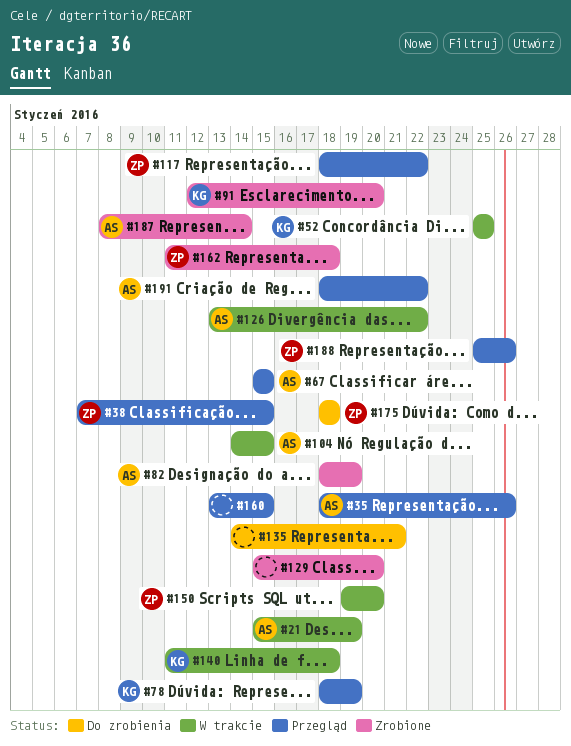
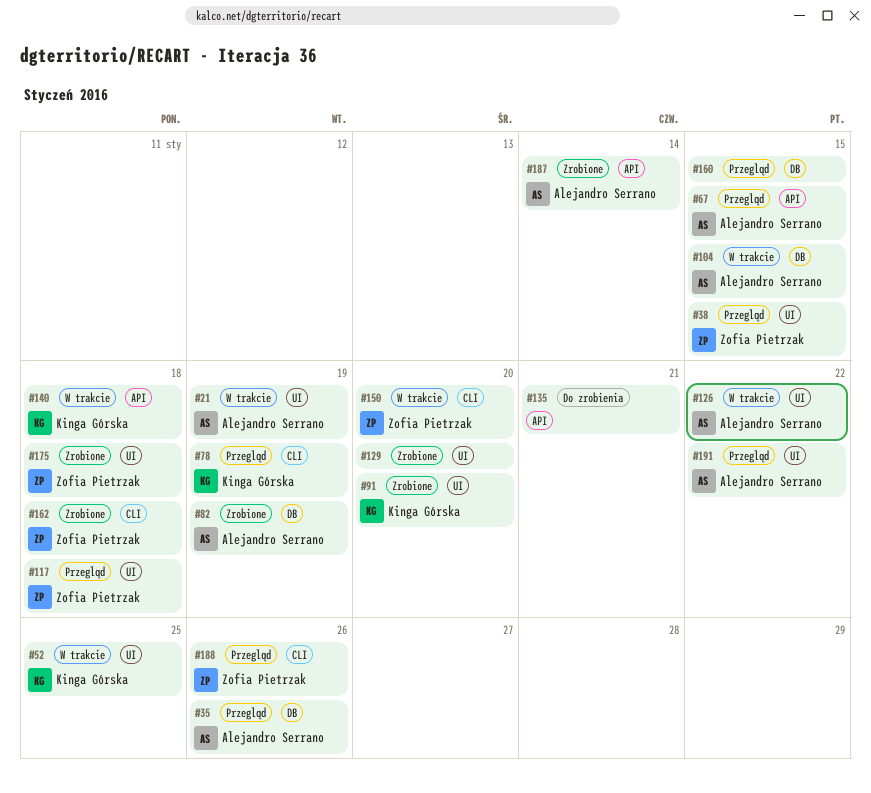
#117, due: Jan 22 -> Jan 18
#175, status: Do zrobienia -> Zrobione

